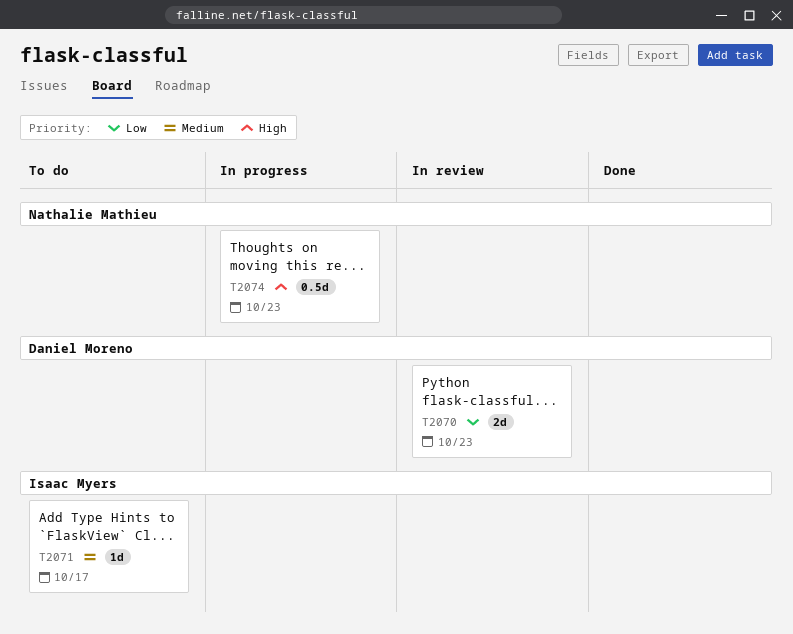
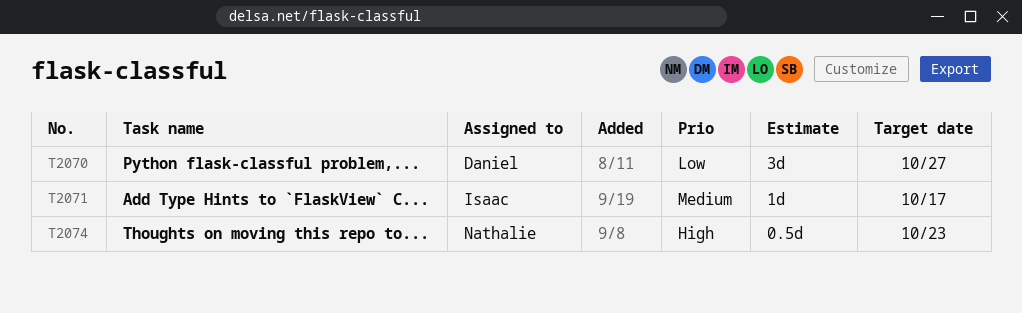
T2070, estimate: 2d -> 3d
T2070, due: Oct 23 -> Oct 27

